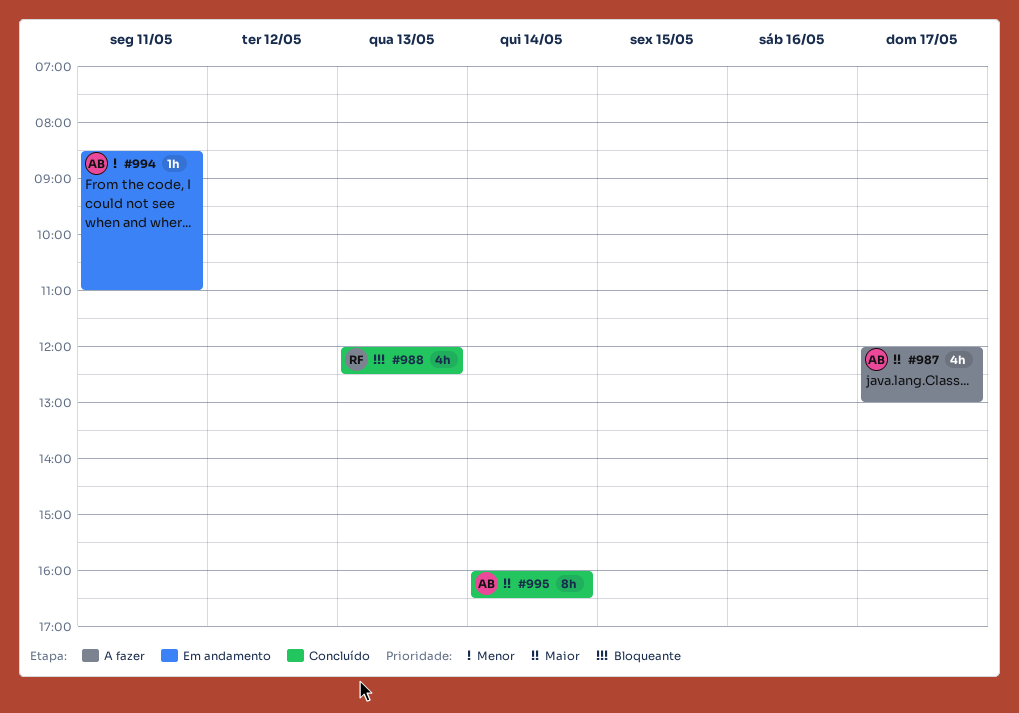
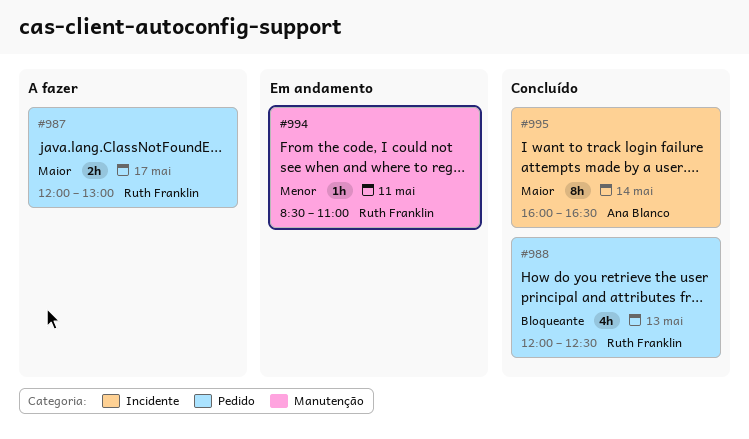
#987, owner: Ana Blanco -> Ruth Franklin
#987, estimate: 4h -> 2h
#994, owner: Ana Blanco -> Ruth Franklin

